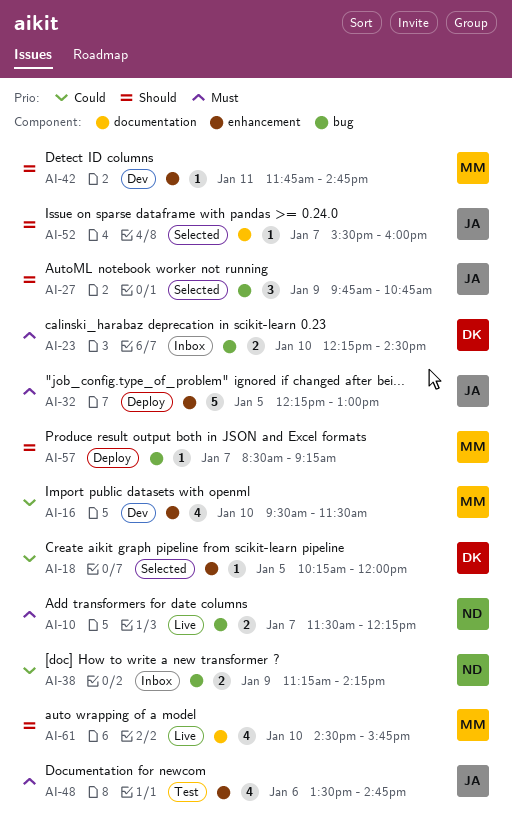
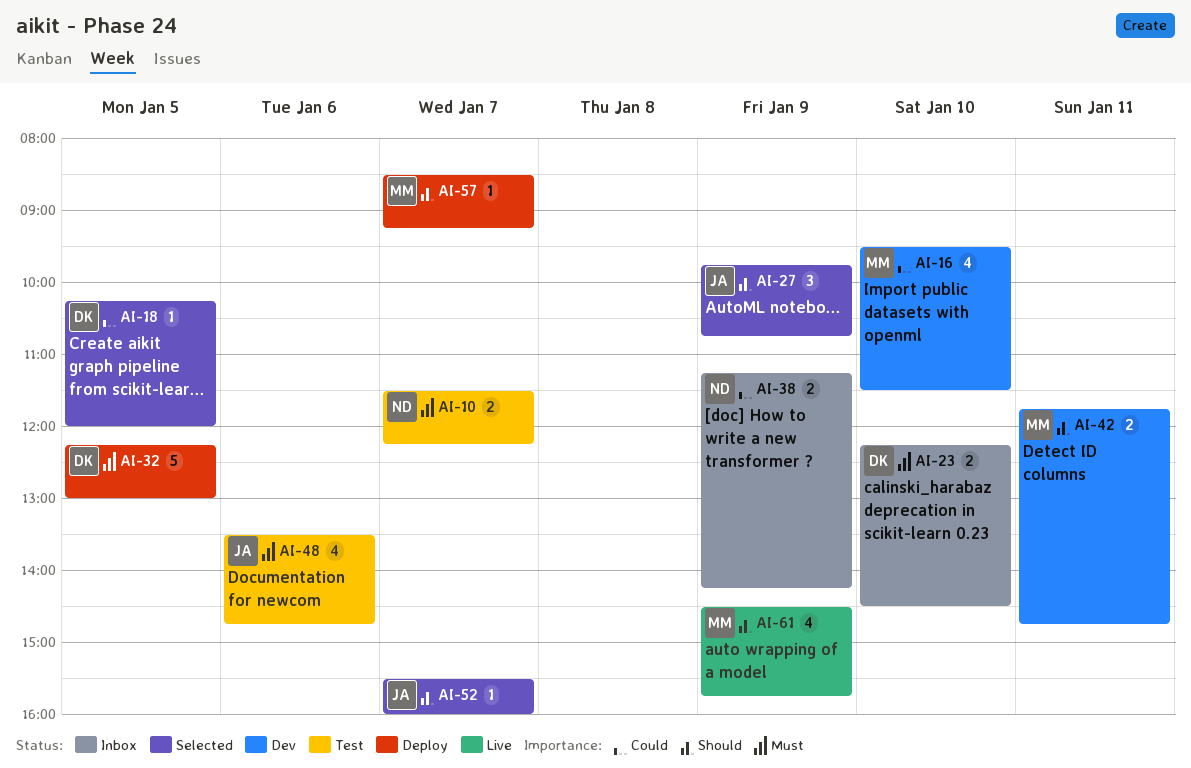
AI-10, status: Live -> Test
AI-32, owner: JA -> DK
AI-42, estimate: 1 -> 2
AI-61, day: Jan 10 -> Jan 9

